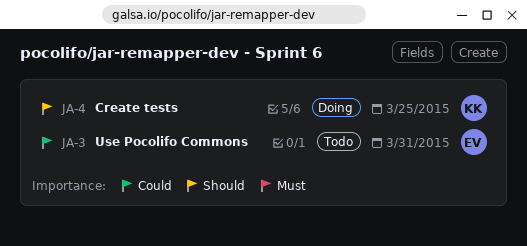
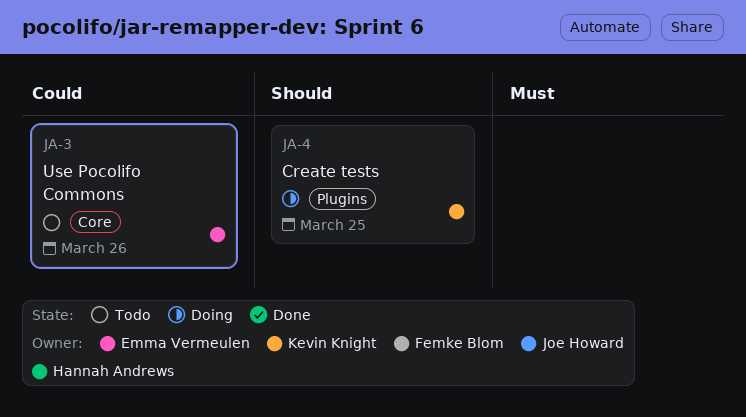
JA-3, due: Mar 31 -> Mar 26

